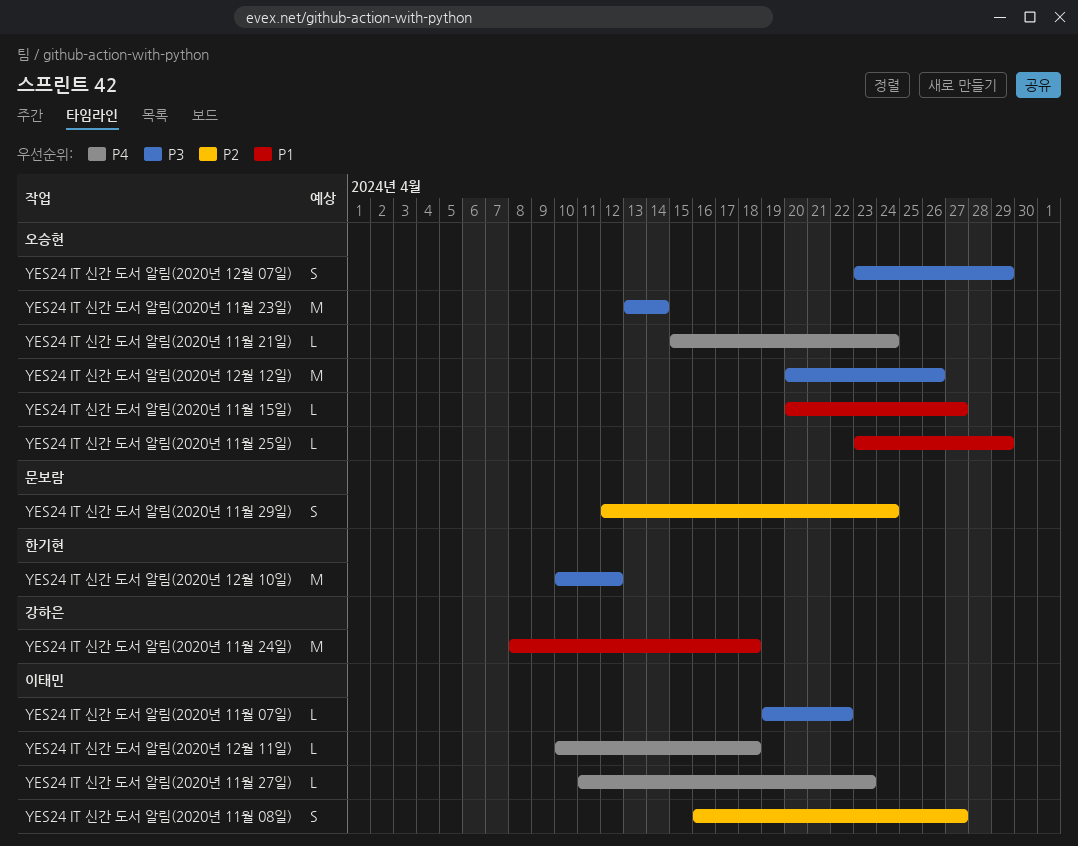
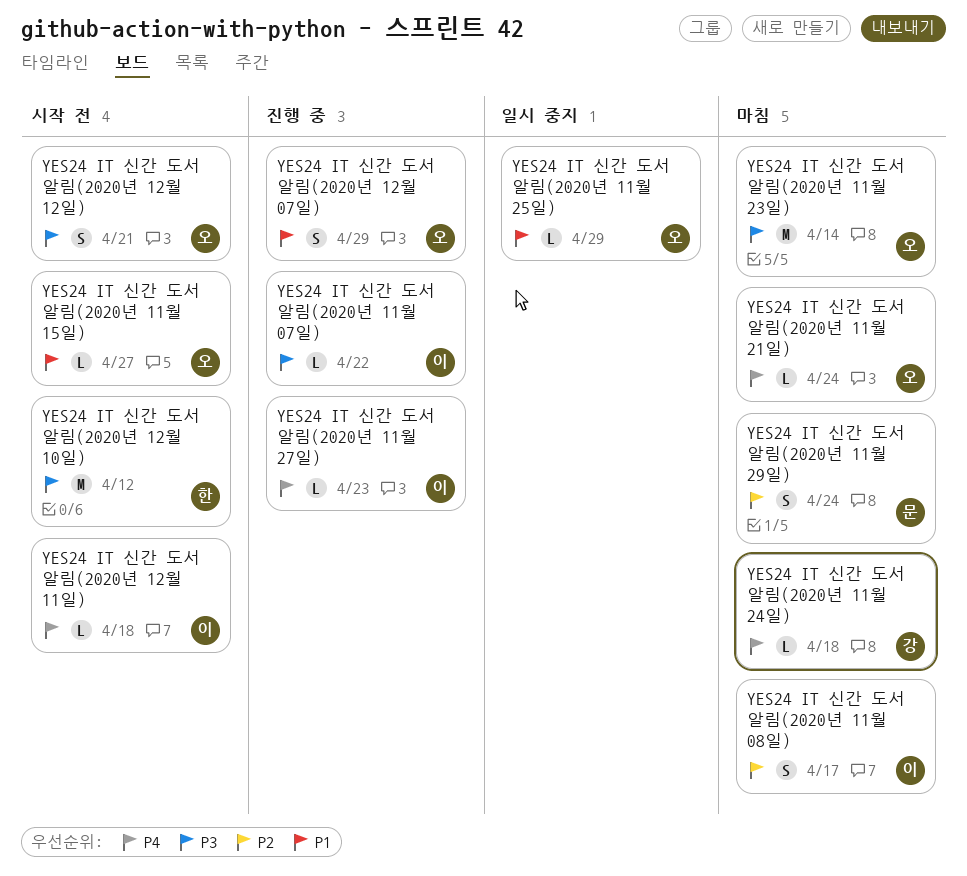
YES24 IT 신간 도서 알림(2020년 11월 08일), due: Apr 27 -> Apr 17
YES24 IT 신간 도서 알림(2020년 11월 24일), priority: P1 -> P4
YES24 IT 신간 도서 알림(2020년 11월 24일), estimate: M -> L
YES24 IT 신간 도서 알림(2020년 12월 07일), priority: P3 -> P1
YES24 IT 신간 도서 알림(2020년 12월 12일), estimate: M -> S
YES24 IT 신간 도서 알림(2020년 12월 12일), due: Apr 26 -> Apr 21

